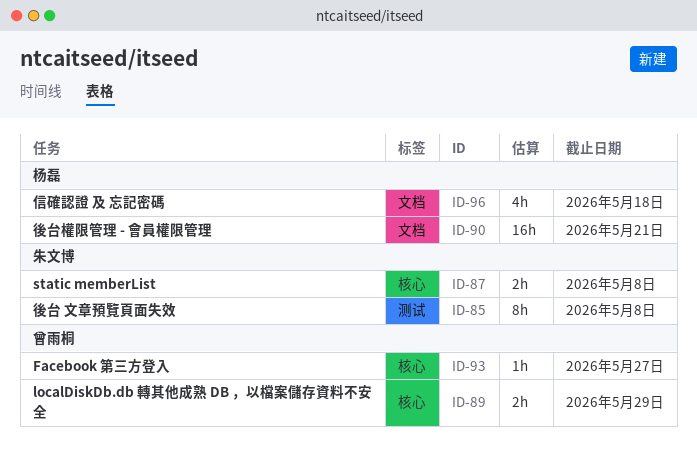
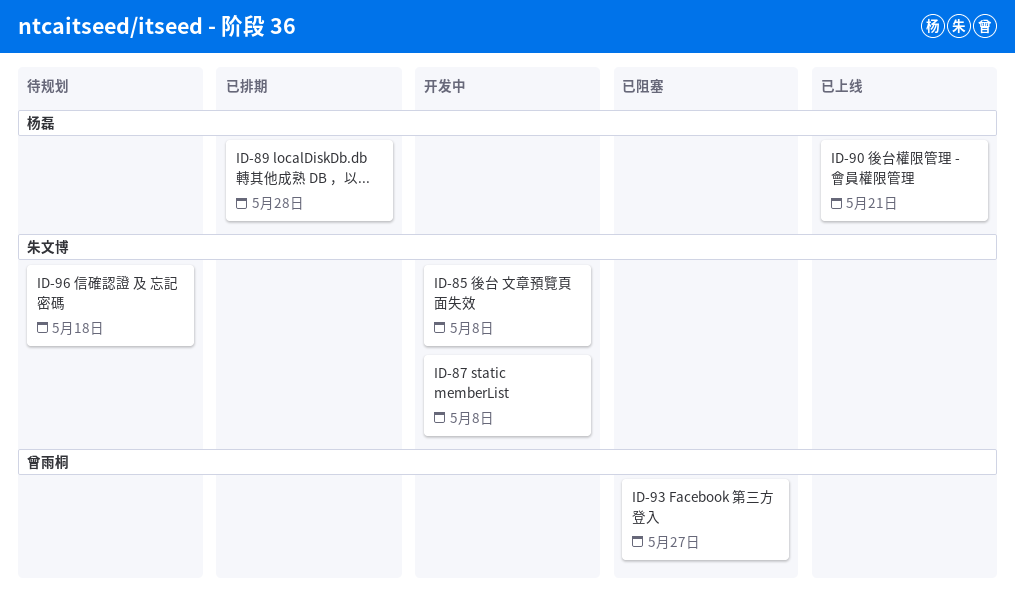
ID-89, owner: 曾雨桐 -> 杨磊
ID-89, due: May 29 -> May 28
ID-96, owner: 杨磊 -> 朱文博

